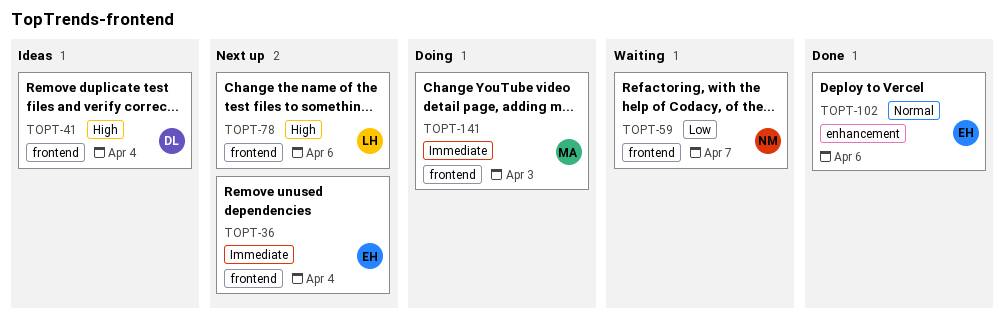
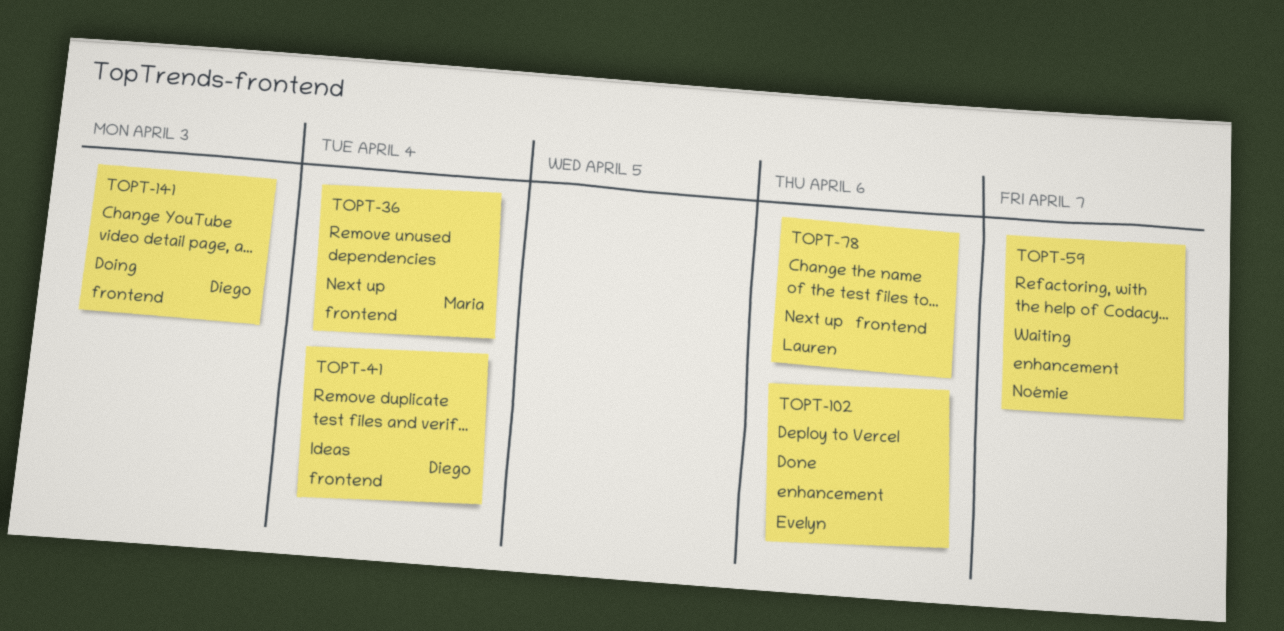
TOPT-36, owner: Evelyn -> Maria
TOPT-59, label: frontend -> enhancement
TOPT-141, owner: Maria -> Diego

